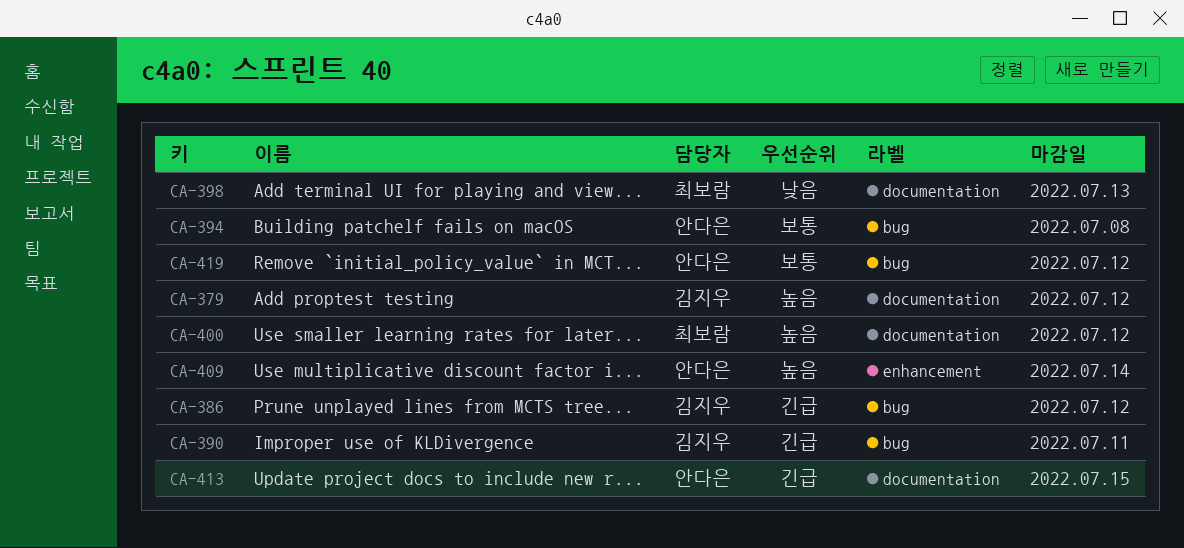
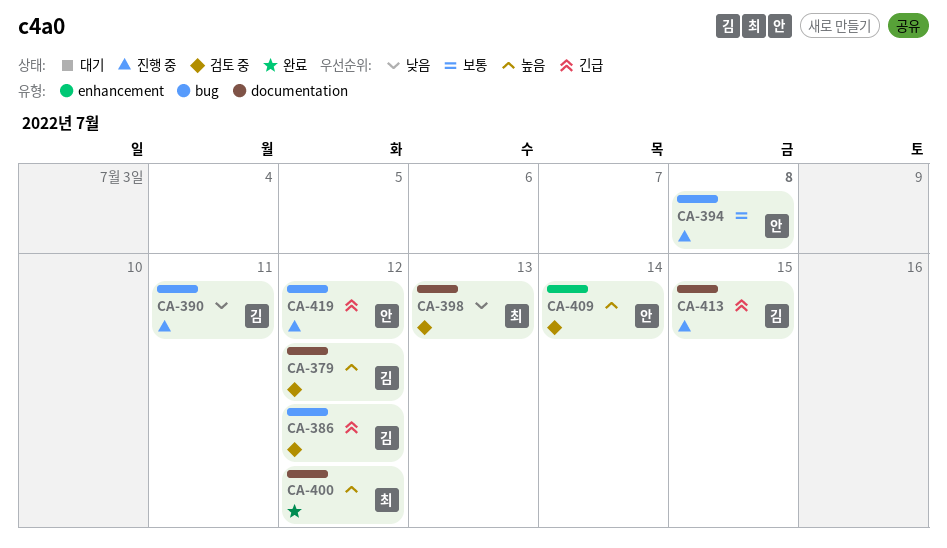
CA-390, priority: 긴급 -> 낮음
CA-413, owner: 안다은 -> 김지우
CA-419, priority: 보통 -> 긴급

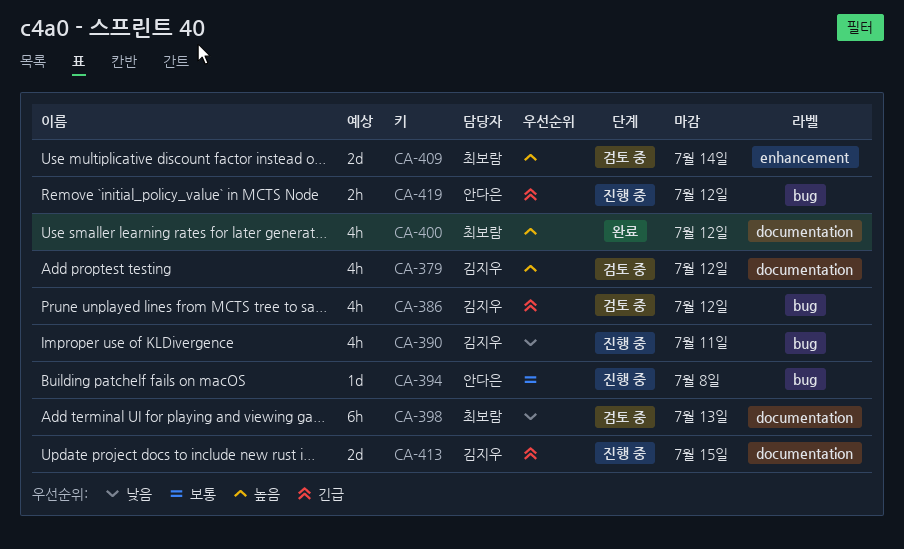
CA-409, owner: 안다은 -> 최보람

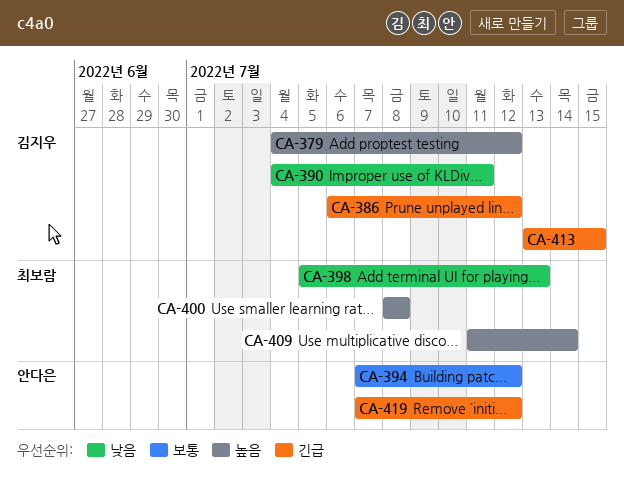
CA-394, due: Jul 8 -> Jul 12
CA-400, due: Jul 12 -> Jul 8

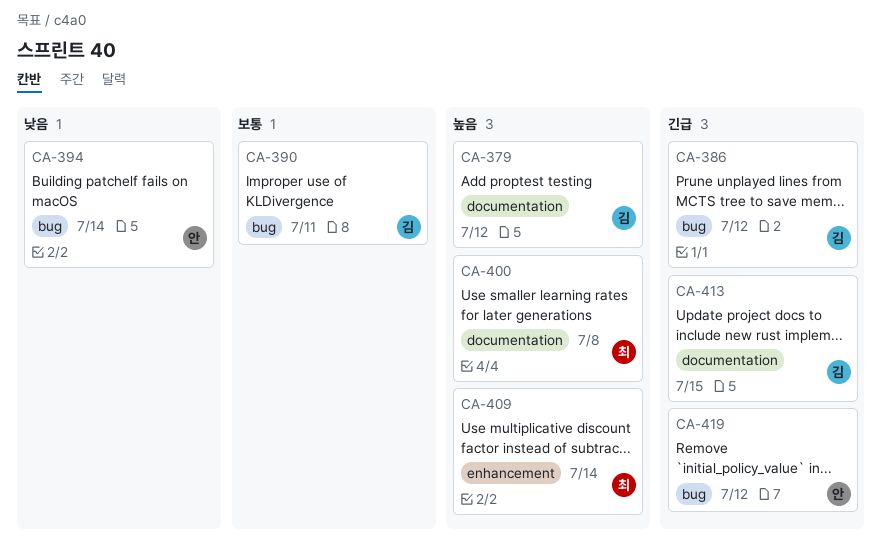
CA-390, priority: 낮음 -> 보통
CA-394, priority: 보통 -> 낮음
CA-394, due: Jul 12 -> Jul 14
CA-398: present -> none

